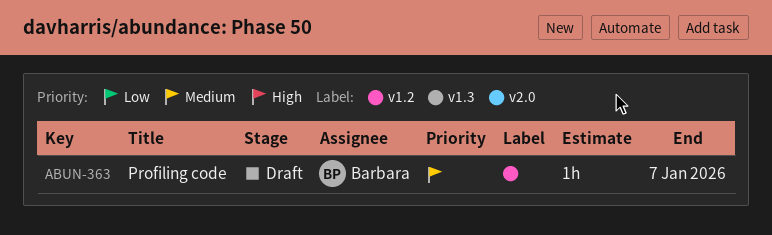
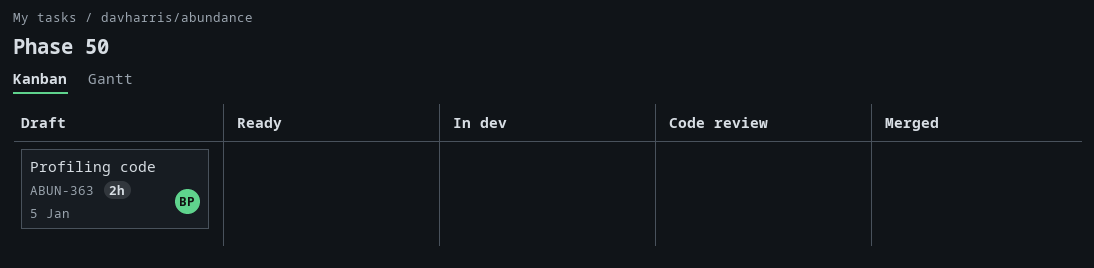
ABUN-363, estimate: 1h -> 2h
ABUN-363, due: Jan 7 -> Jan 5

